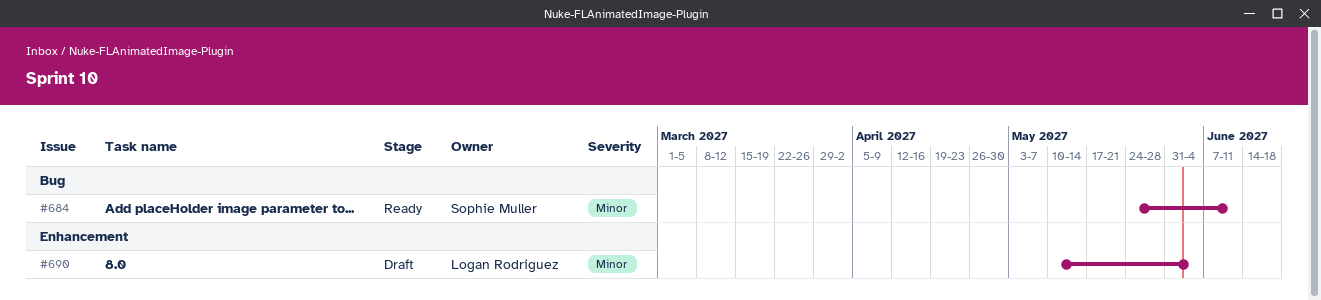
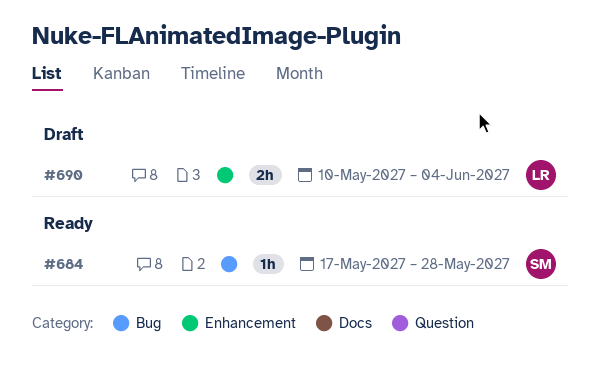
#684, start: May 24 -> May 17
#684, due: Jun 11 -> May 28

